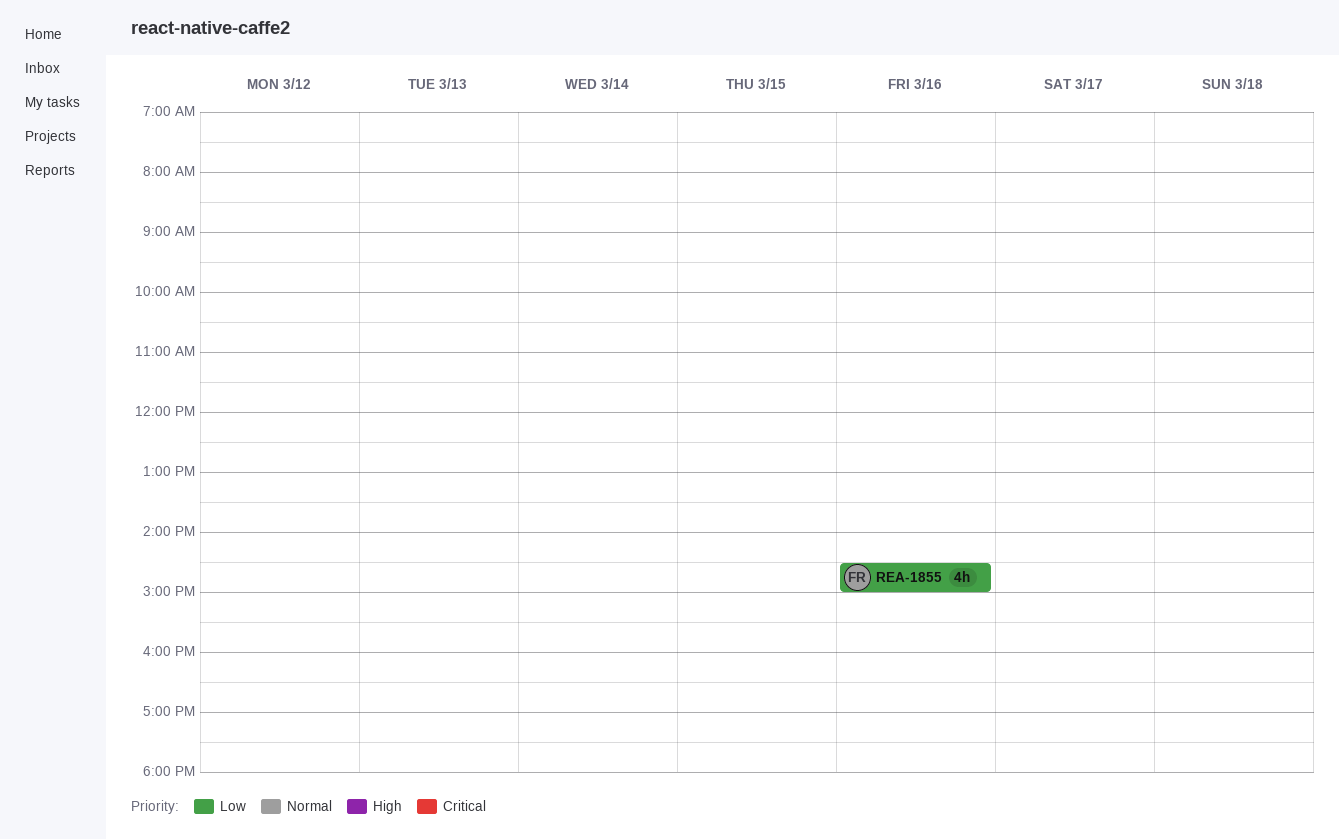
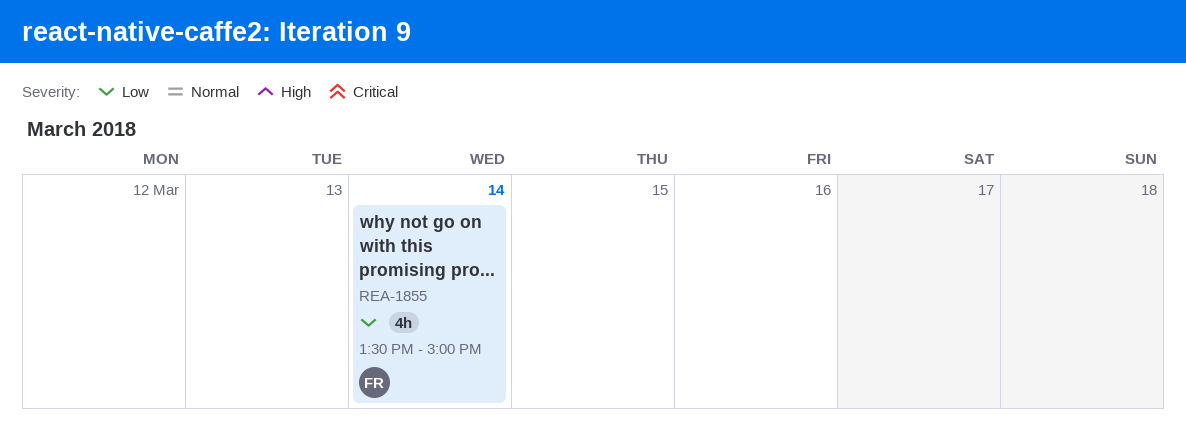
REA-1855, day: Mar 16 -> Mar 14
REA-1855, begins: 14:30 -> 13:30

